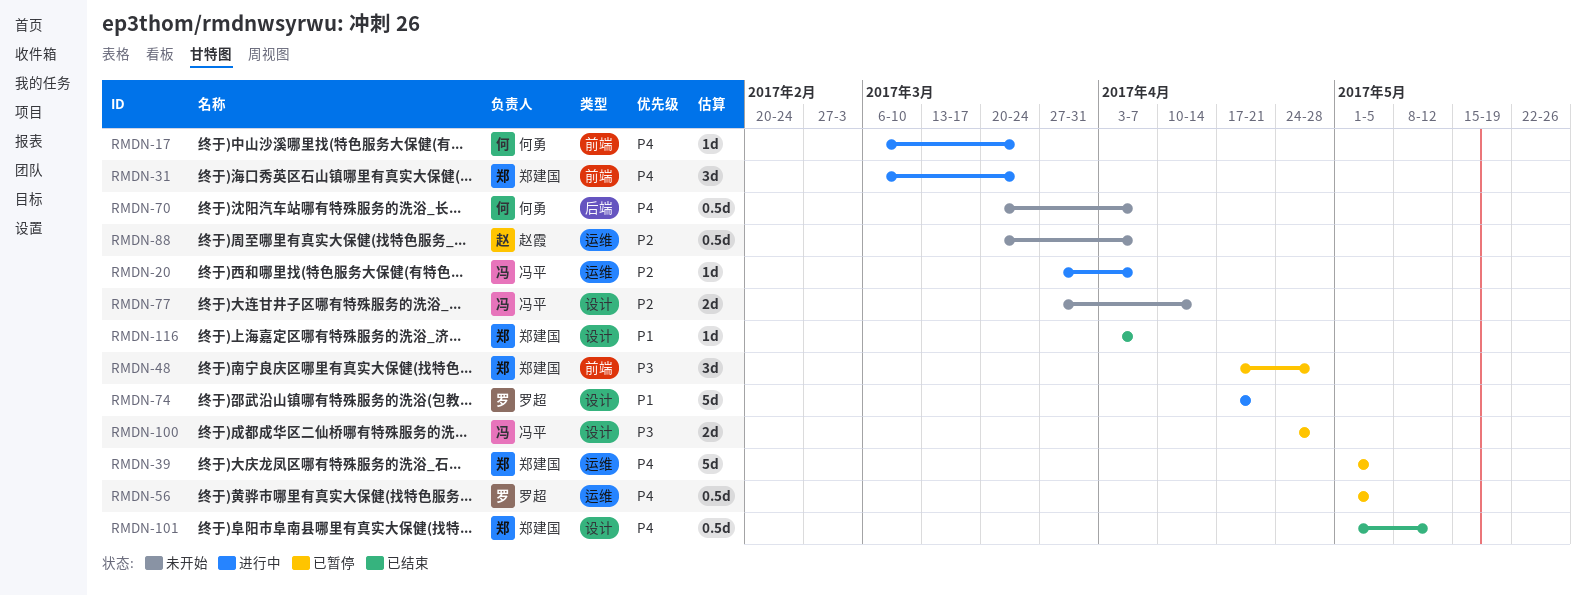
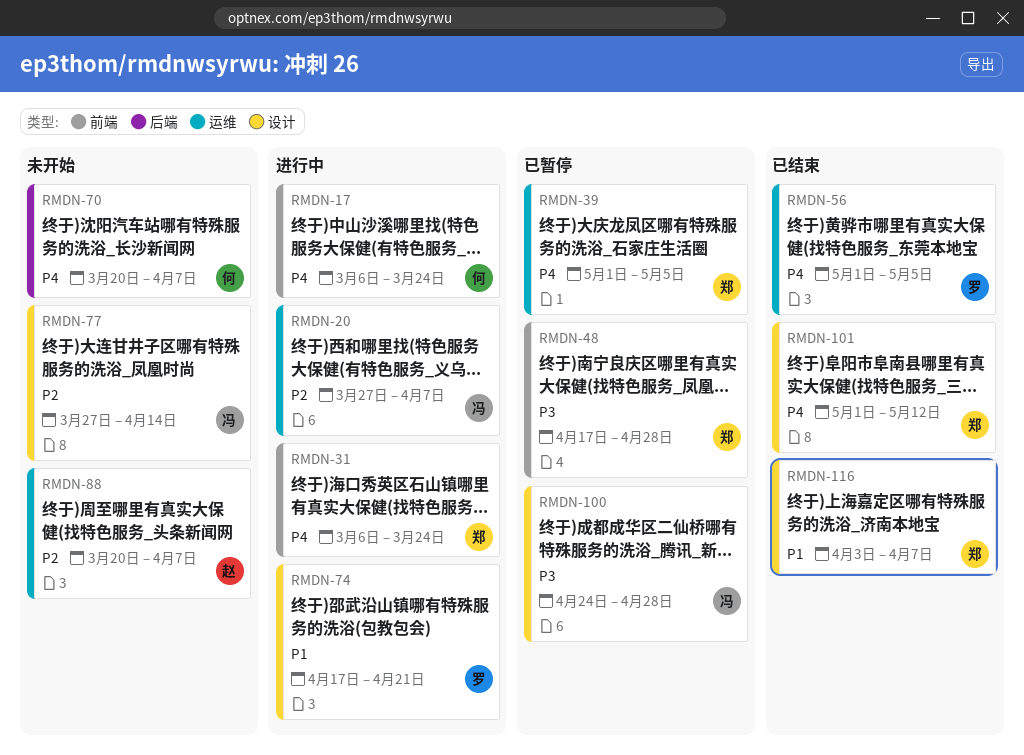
RMDN-56, status: 已暂停 -> 已结束

